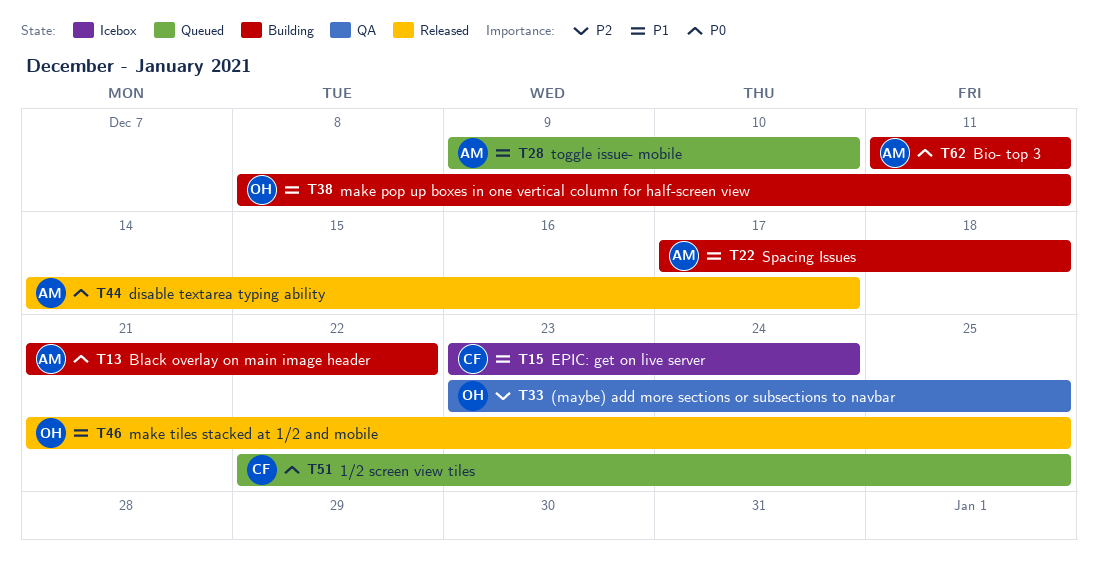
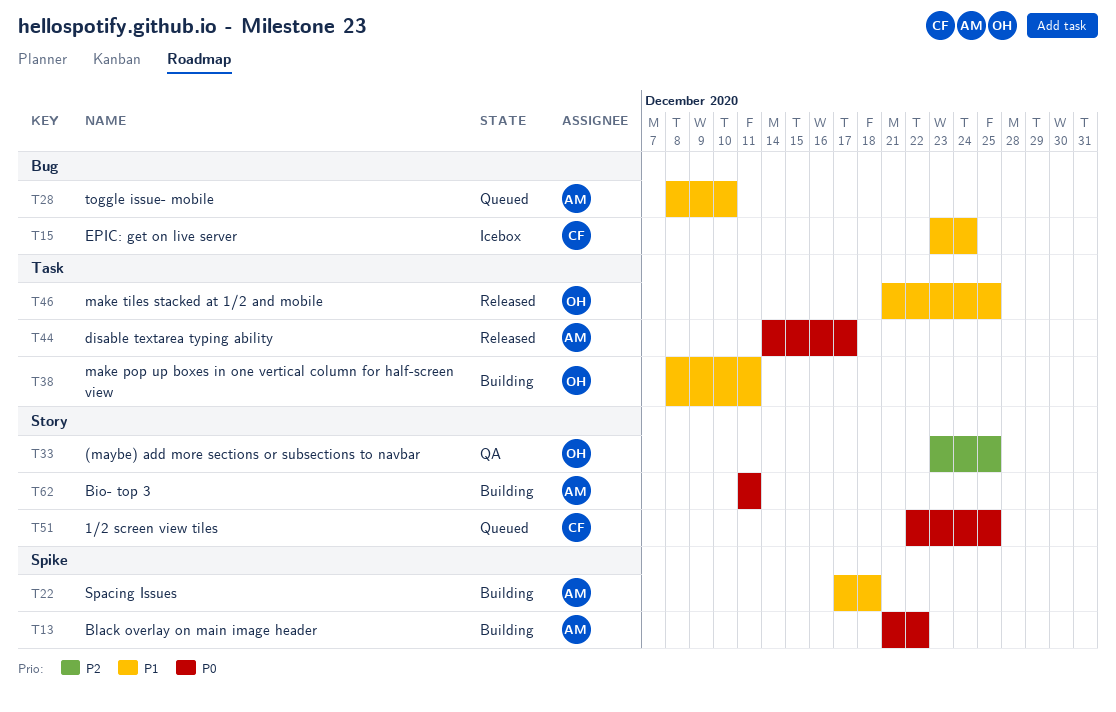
T28, start: Dec 9 -> Dec 8

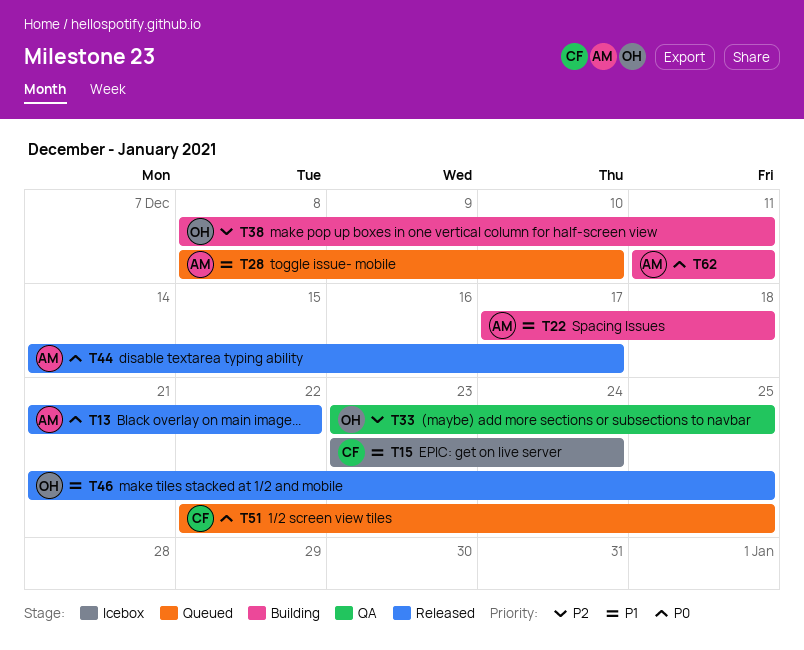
T13, status: Building -> Released
T38, priority: P1 -> P2

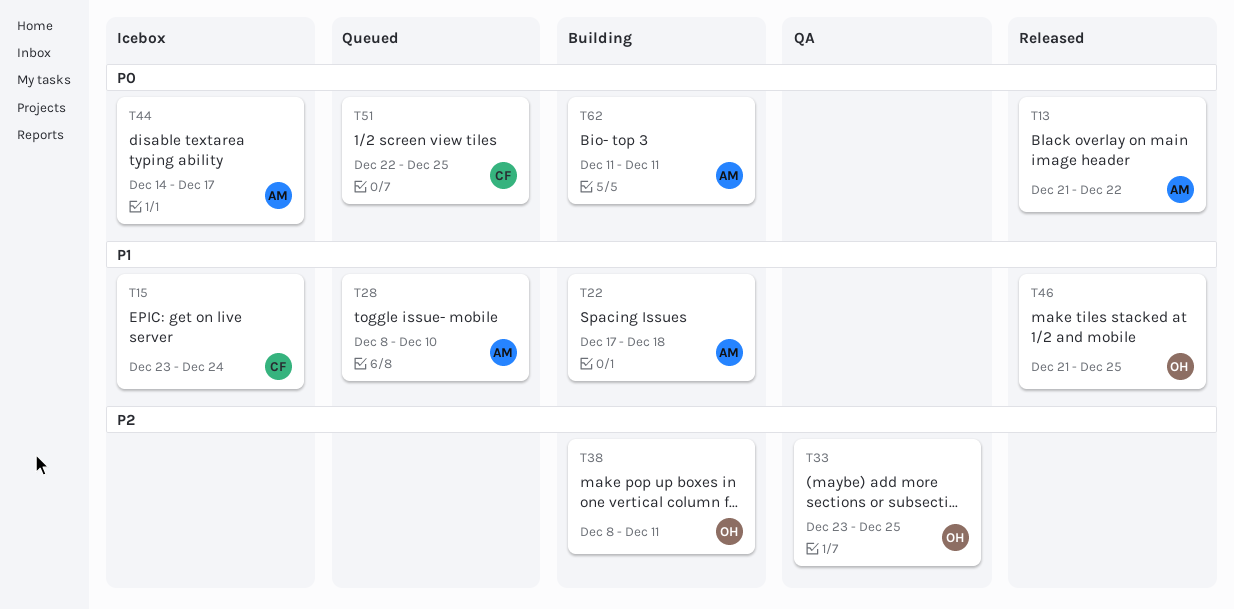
T44, status: Released -> Icebox

